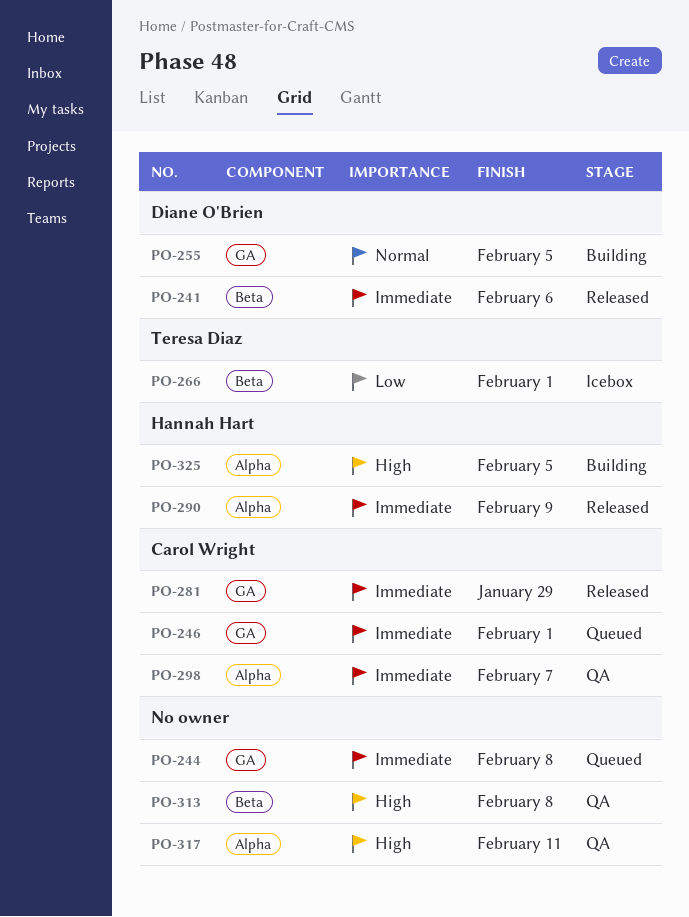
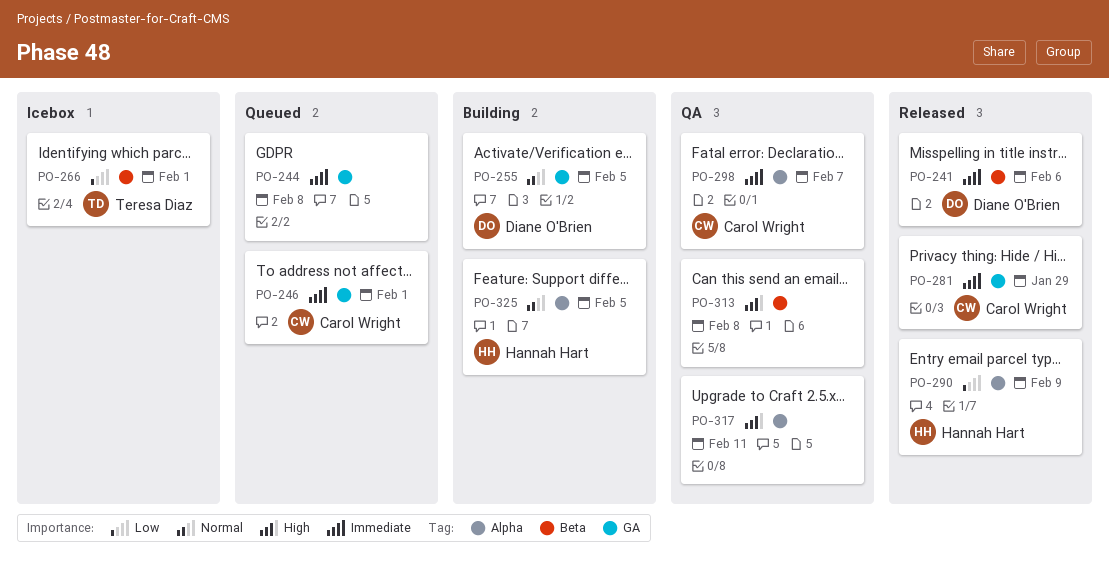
PO-290, priority: Immediate -> Low
PO-325, priority: High -> Normal

